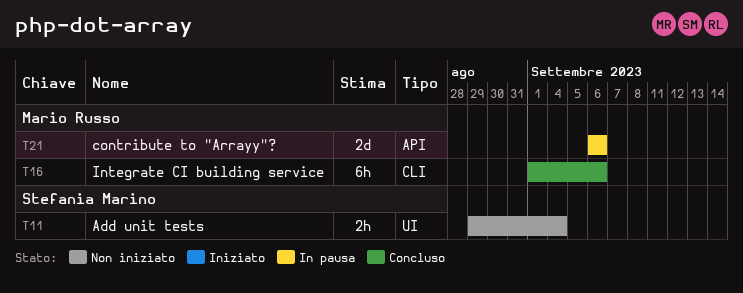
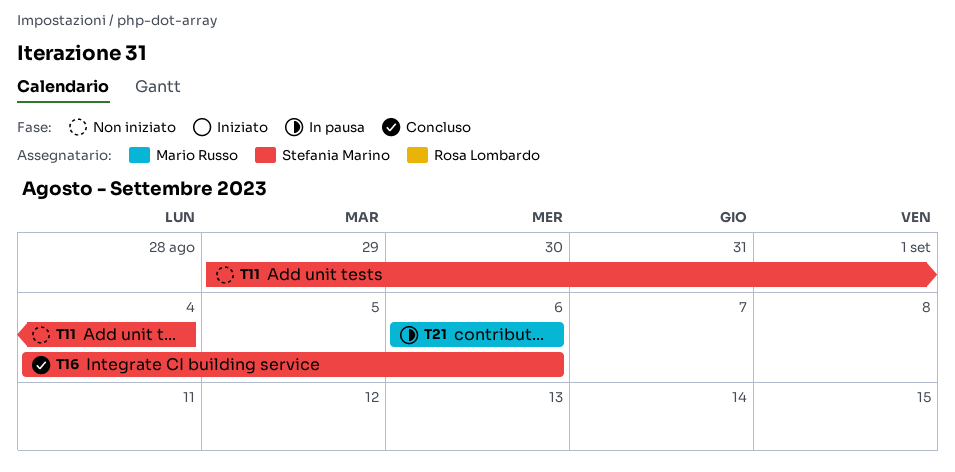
T16, owner: Mario Russo -> Stefania Marino
T16, start: Sep 1 -> Sep 4

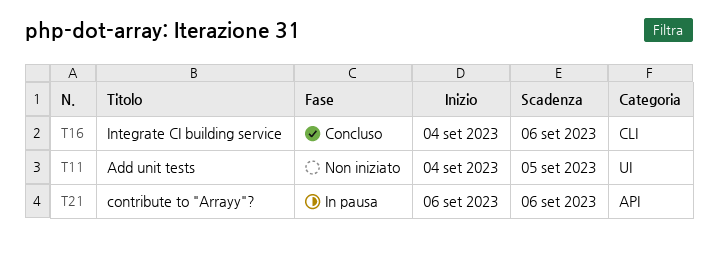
T11, start: Aug 29 -> Sep 4
T11, due: Sep 4 -> Sep 5

